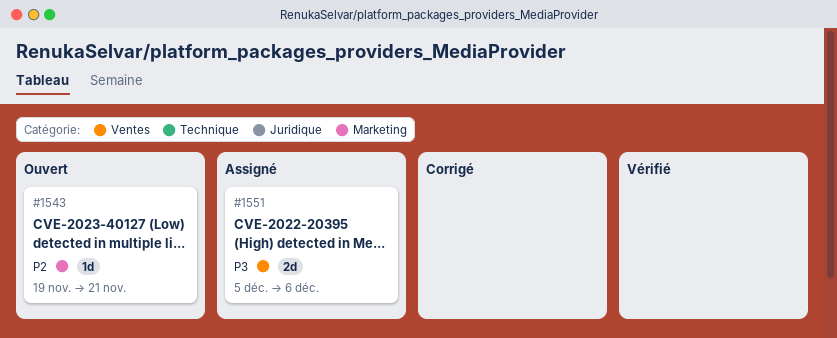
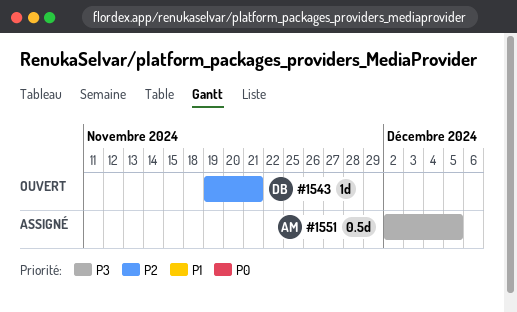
#1551, estimate: 2d -> 0.5d
#1551, start: Dec 5 -> Dec 2
#1551, due: Dec 6 -> Dec 5

